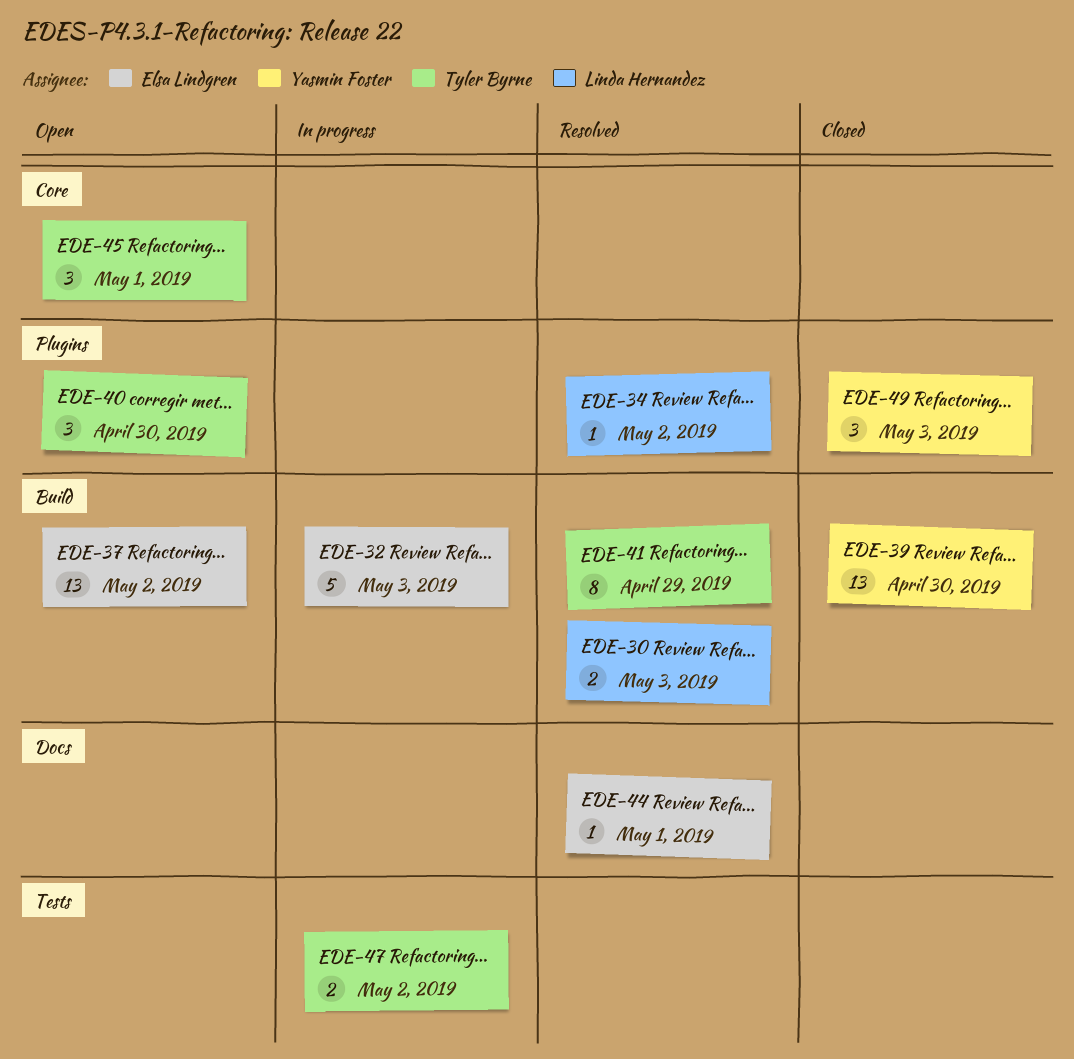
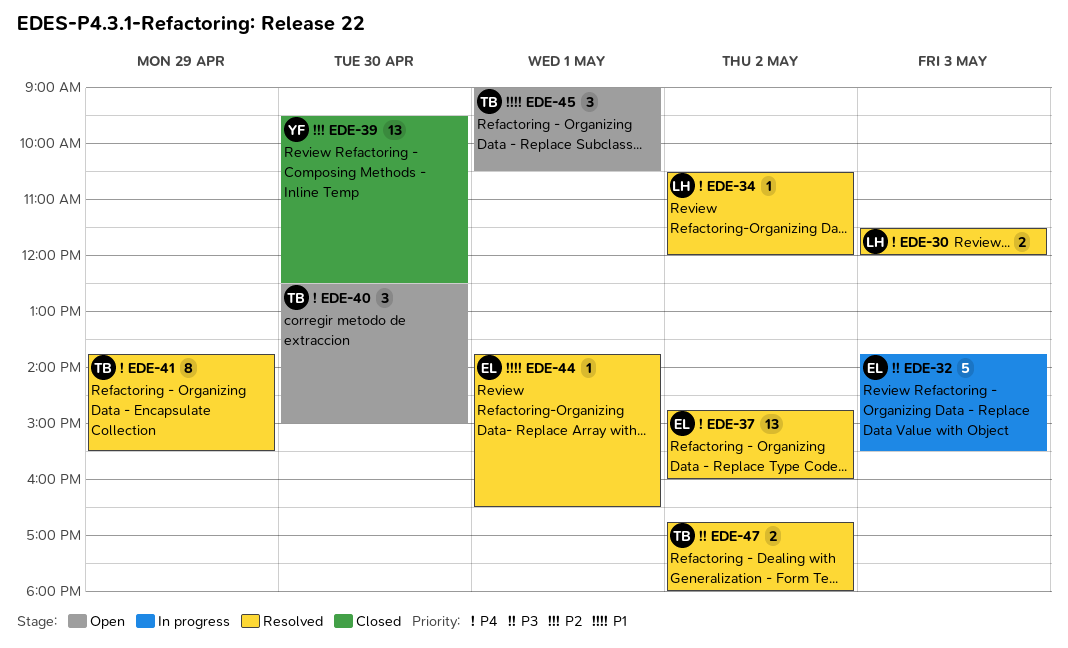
EDE-37, status: Open -> Resolved
EDE-47, status: In progress -> Resolved
EDE-49: present -> none

